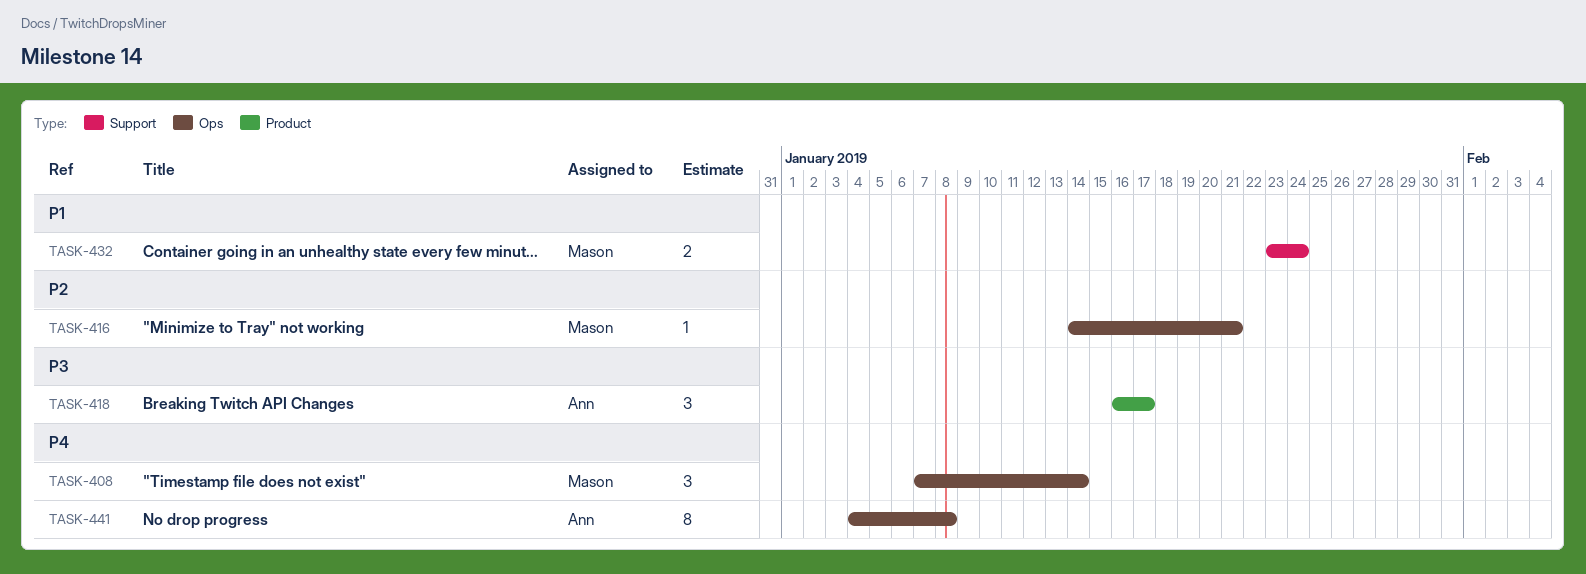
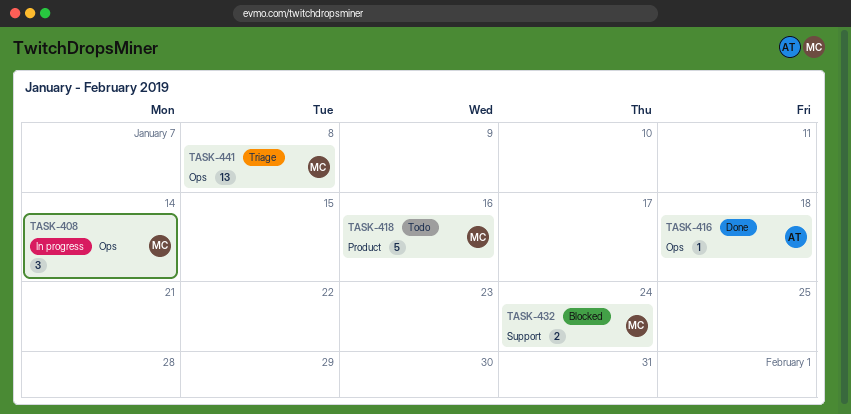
TASK-416, owner: Mason -> Ann
TASK-416, due: Jan 21 -> Jan 18
TASK-418, owner: Ann -> Mason
TASK-418, estimate: 3 -> 5
TASK-418, due: Jan 17 -> Jan 16
TASK-441, owner: Ann -> Mason
TASK-441, estimate: 8 -> 13

